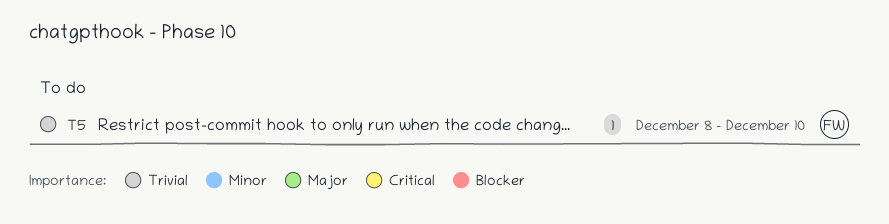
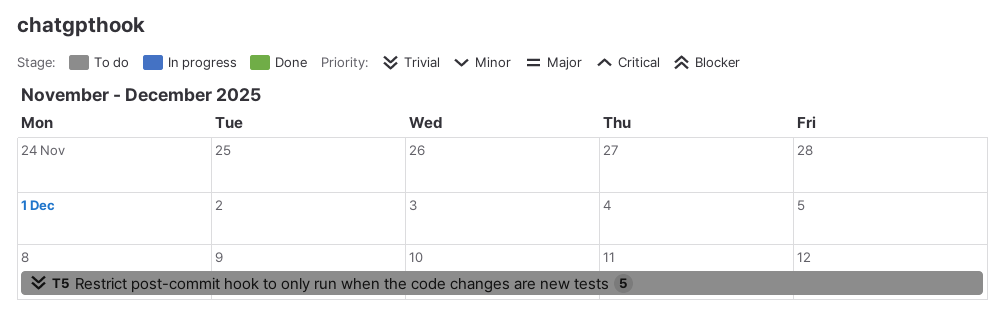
T5, estimate: 1 -> 5
T5, due: Dec 10 -> Dec 12

